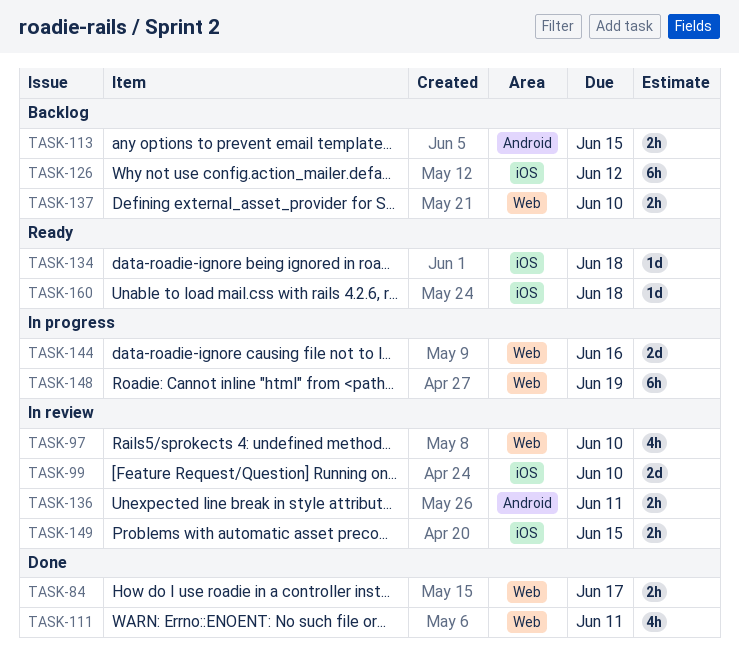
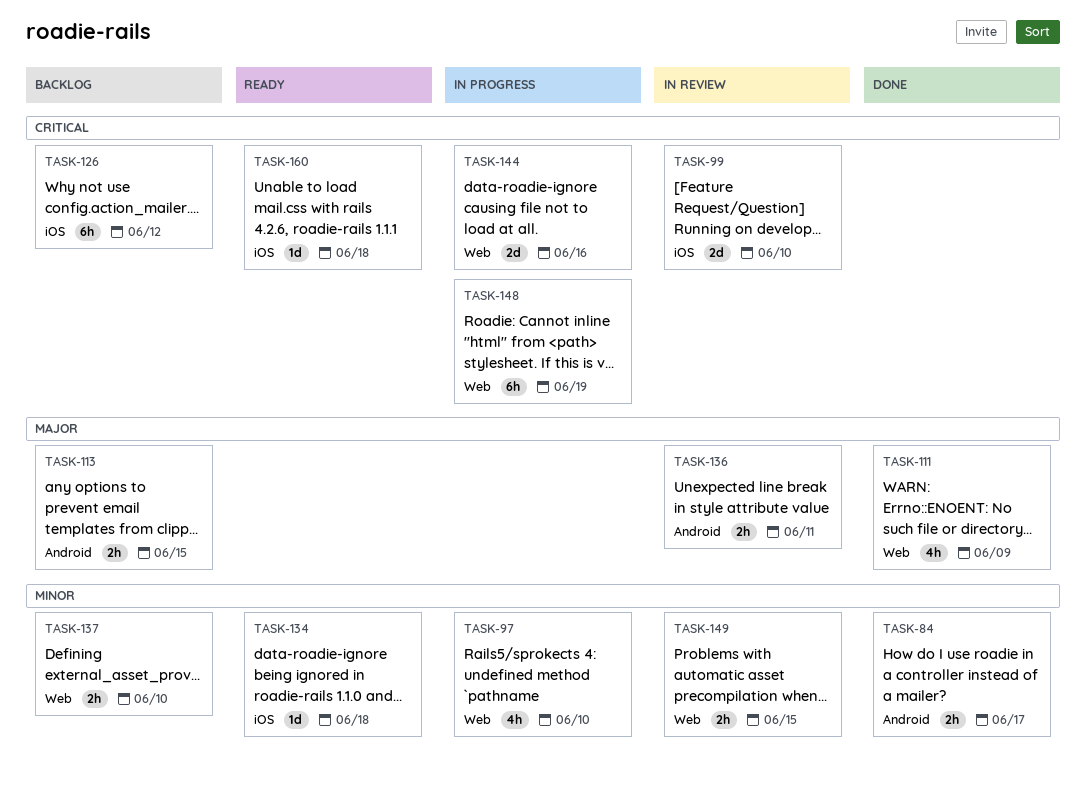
TASK-84, label: Web -> Android
TASK-97, status: In review -> In progress
TASK-111, due: Jun 11 -> Jun 9
TASK-149, label: iOS -> Web

